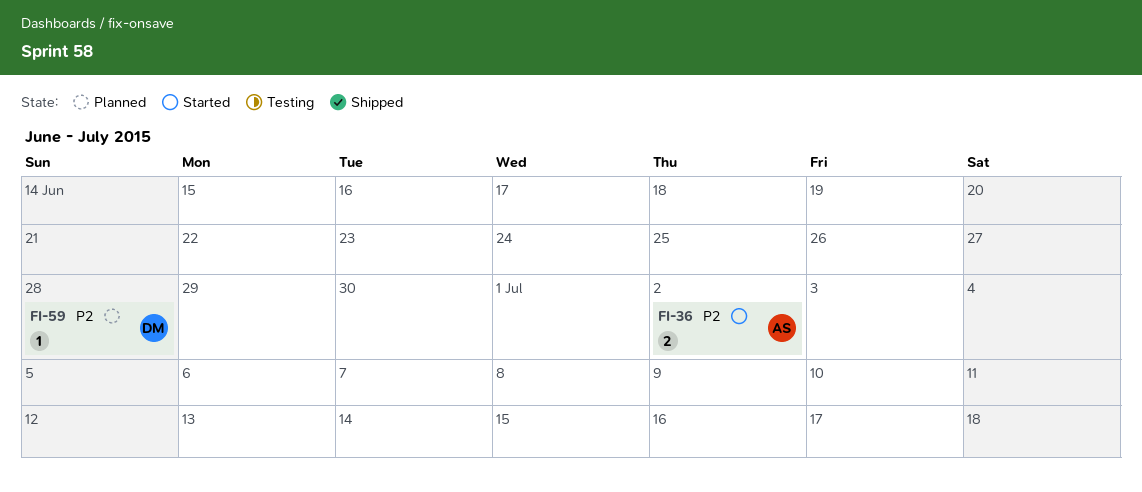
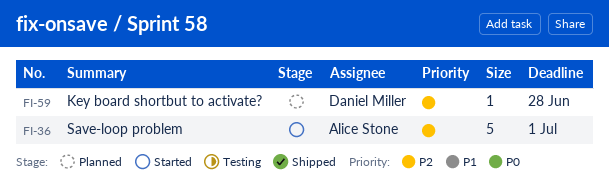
FI-36, estimate: 2 -> 5
FI-36, due: Jul 2 -> Jul 1

